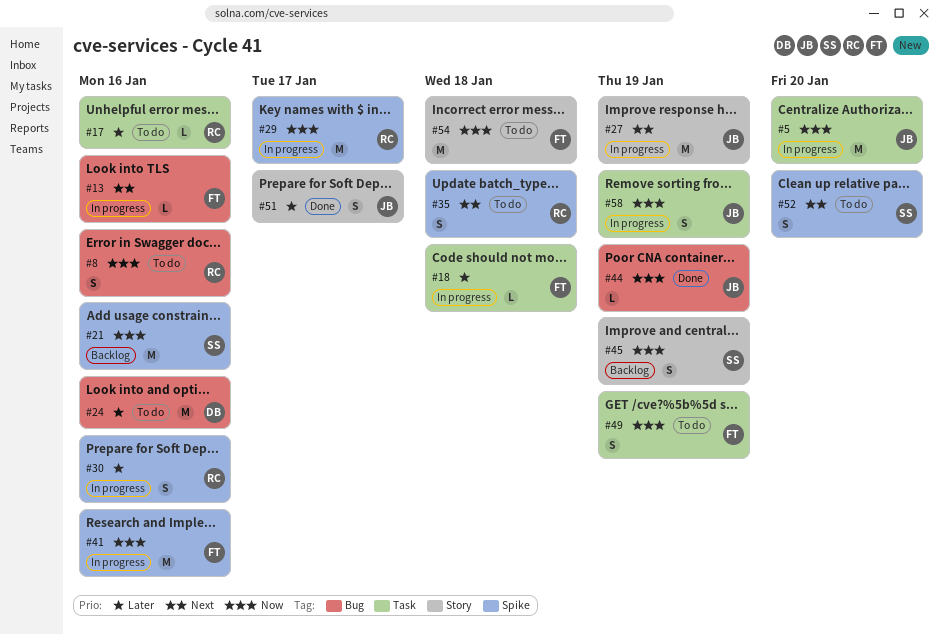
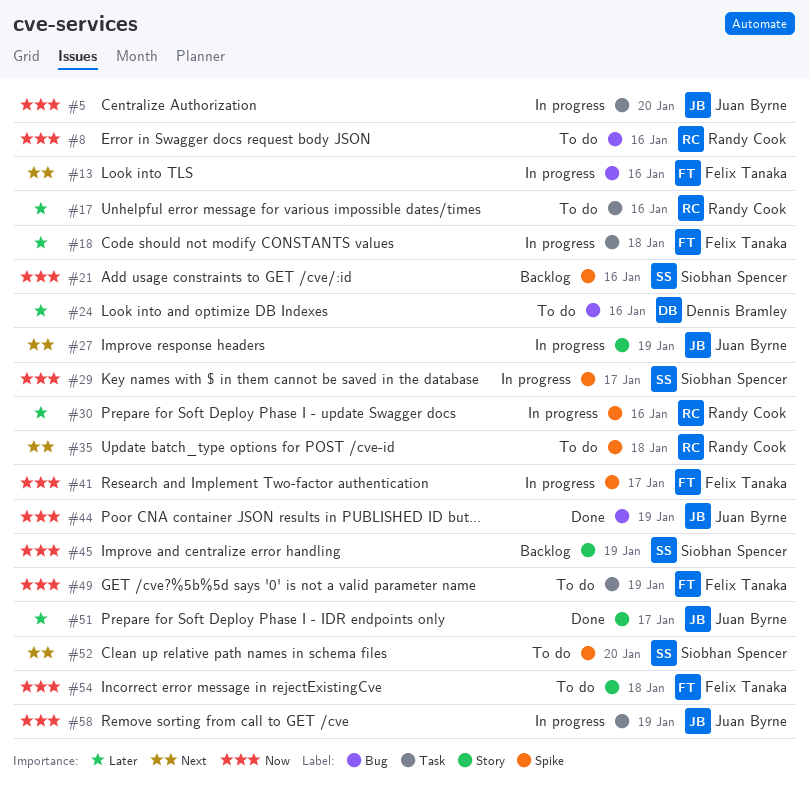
#29, owner: Randy Cook -> Siobhan Spencer
#41, due: Jan 16 -> Jan 17

